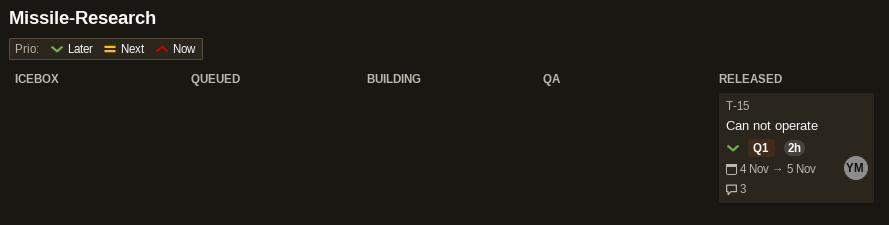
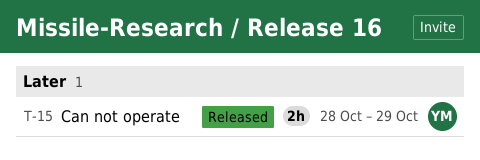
T-15, start: Nov 4 -> Oct 28
T-15, due: Nov 5 -> Oct 29

